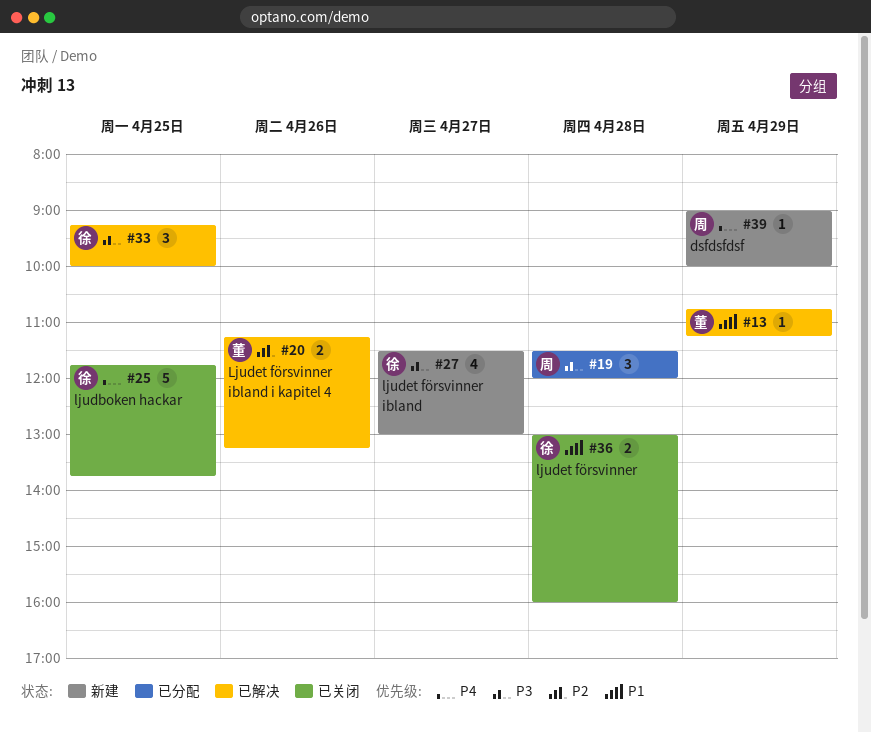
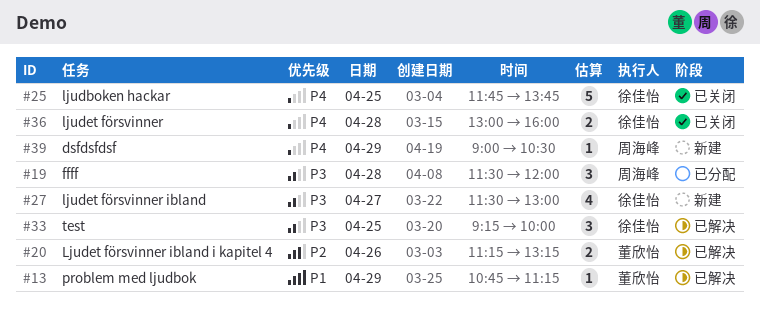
#36, priority: P1 -> P4
#39, ends: 10:00 -> 10:30

